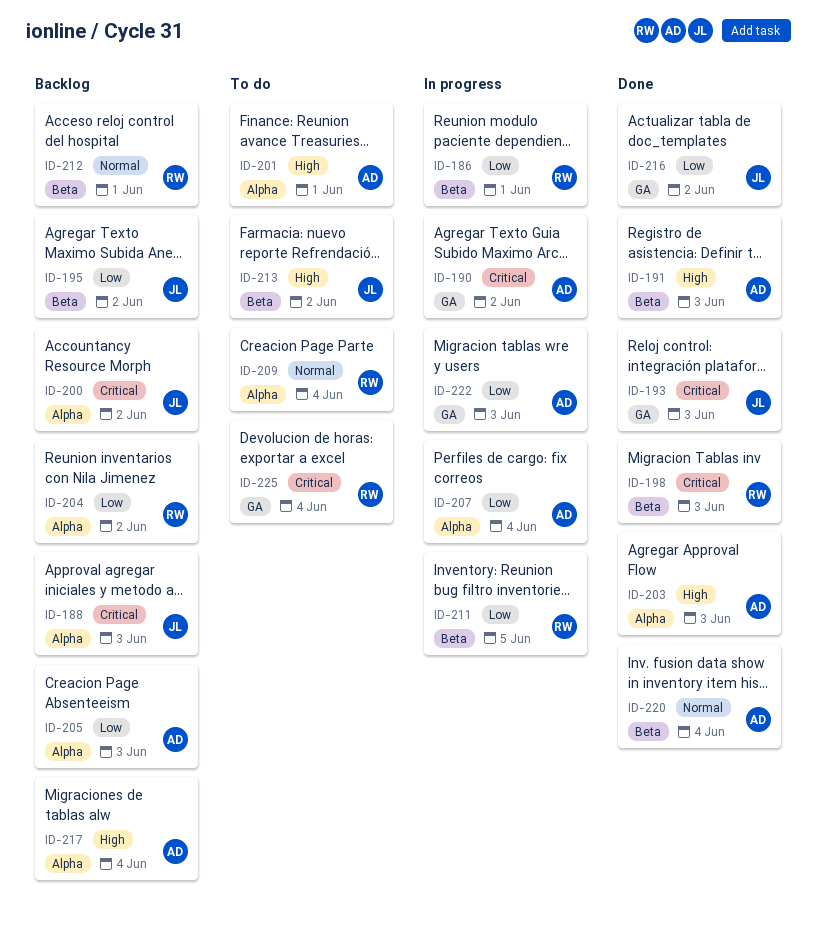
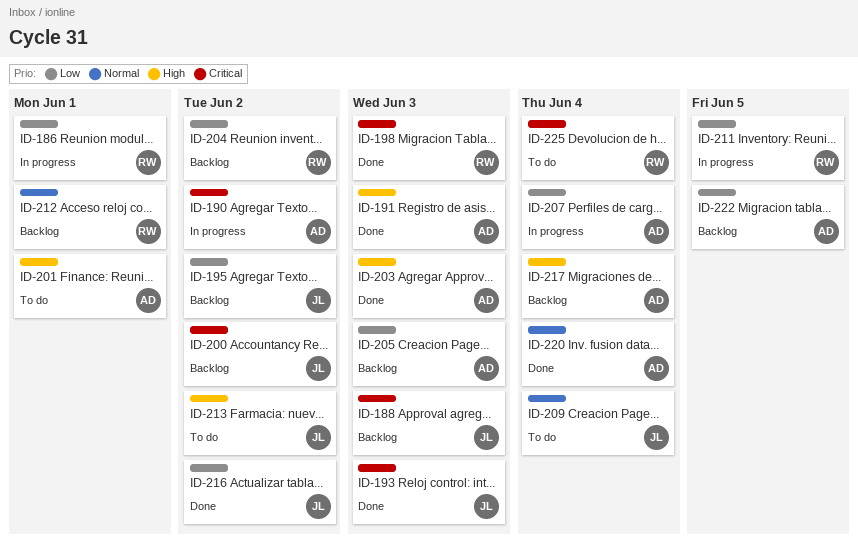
ID-209, owner: RW -> JL
ID-222, status: In progress -> Backlog
ID-222, due: Jun 3 -> Jun 5

